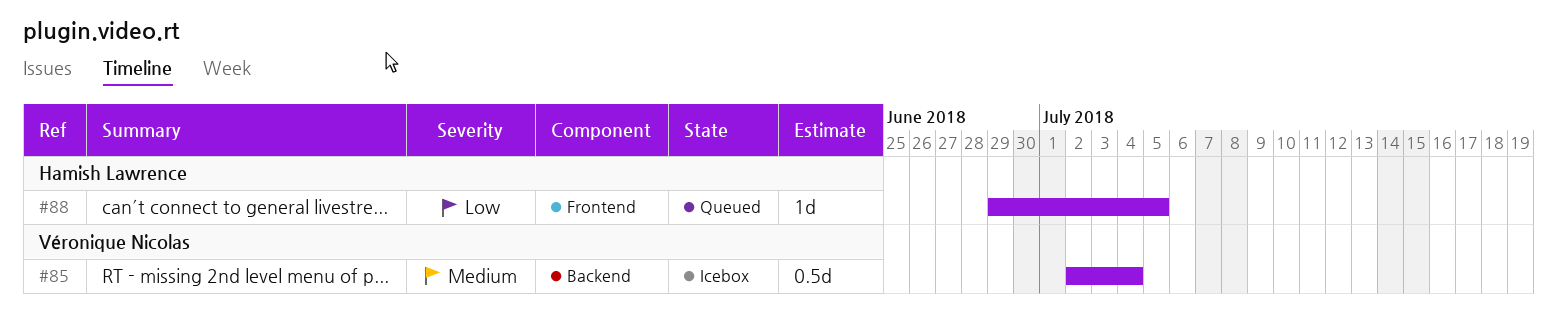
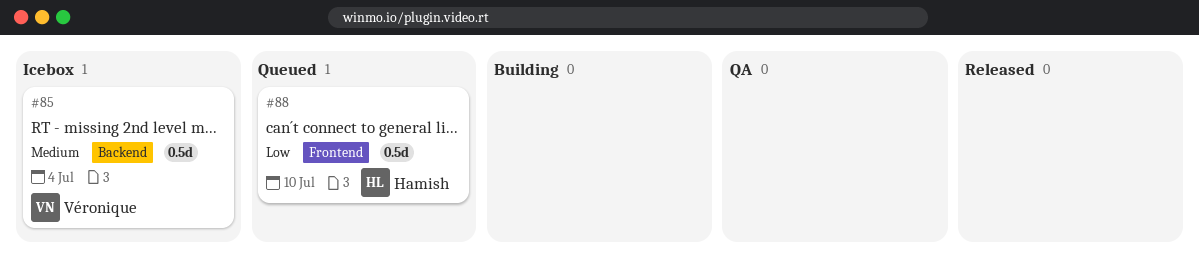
#88, estimate: 1d -> 0.5d
#88, due: Jul 5 -> Jul 10

